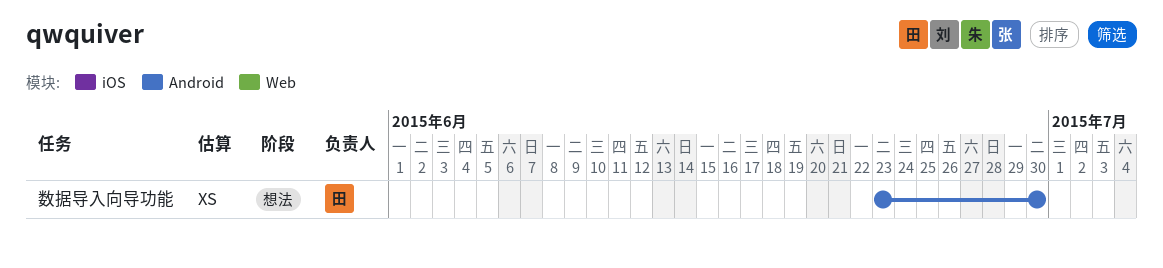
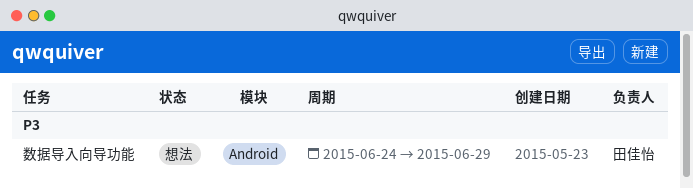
数据导入向导功能, start: Jun 23 -> Jun 24
数据导入向导功能, due: Jun 30 -> Jun 29

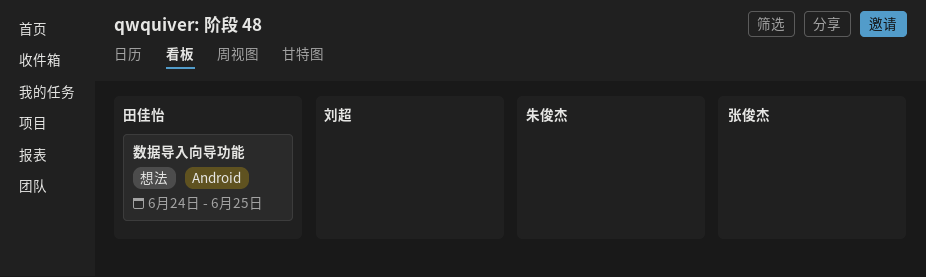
数据导入向导功能, due: Jun 29 -> Jun 25

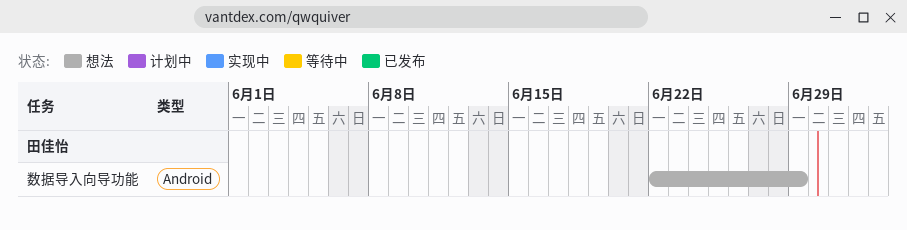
数据导入向导功能, start: Jun 24 -> Jun 22
数据导入向导功能, due: Jun 25 -> Jun 29

